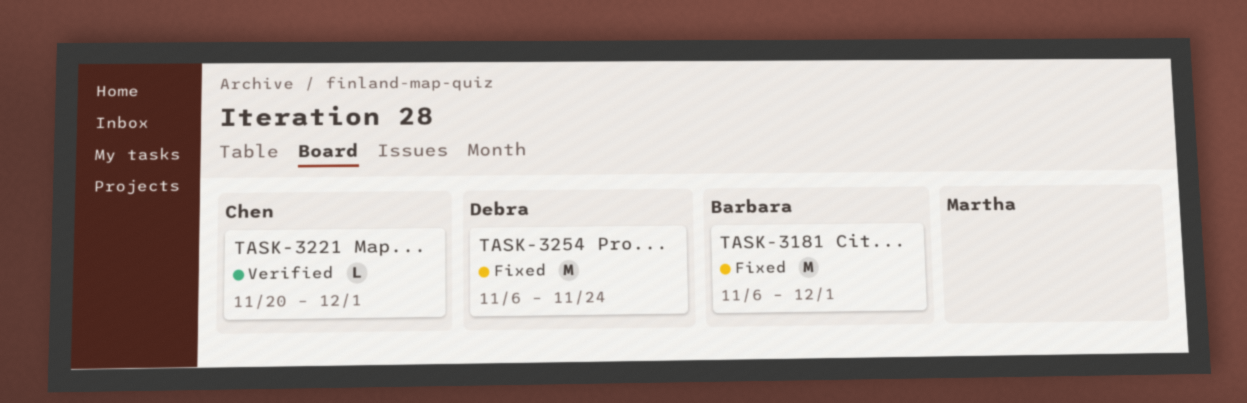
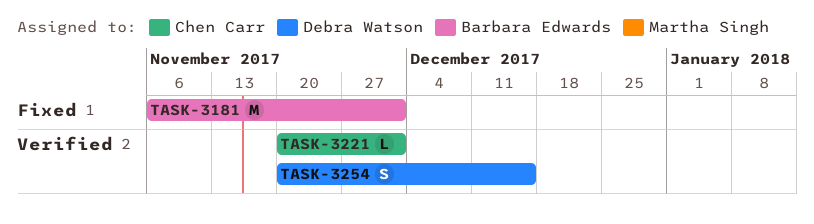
TASK-3254, status: Fixed -> Verified
TASK-3254, estimate: M -> S
TASK-3254, start: Nov 6 -> Nov 20
TASK-3254, due: Nov 24 -> Dec 15

